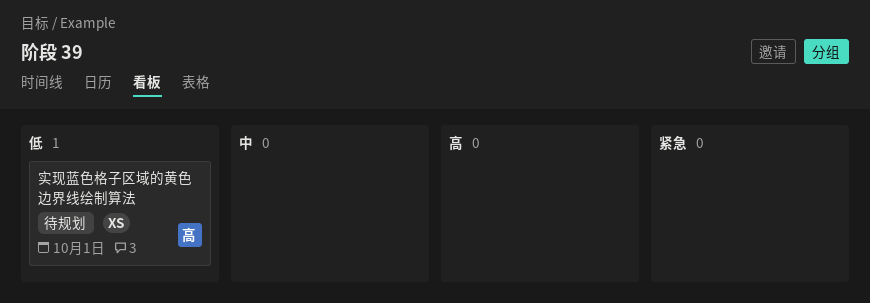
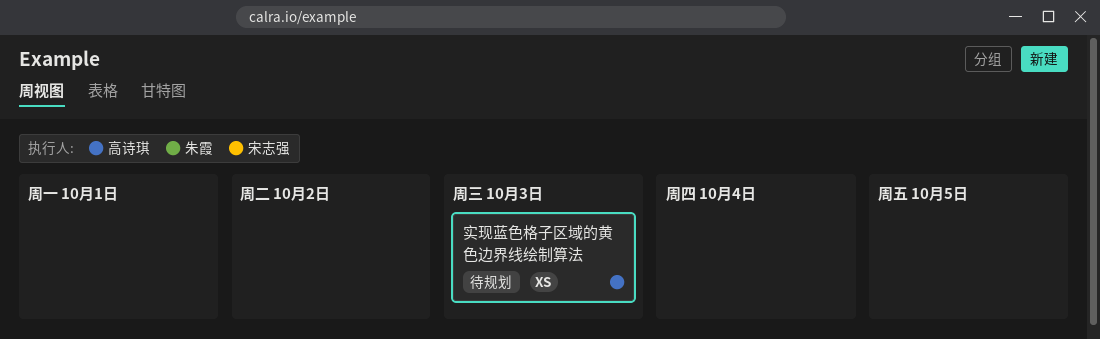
实现蓝色格子区域的黄色边界线绘制算法, due: Oct 1 -> Oct 3

